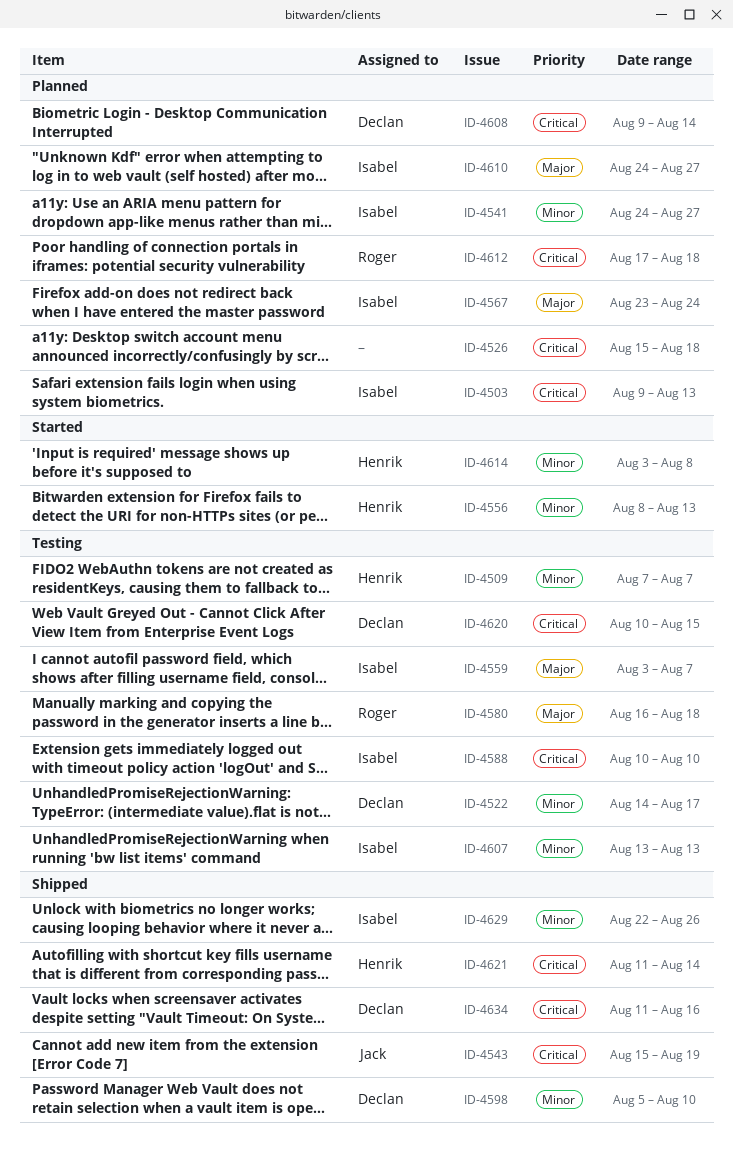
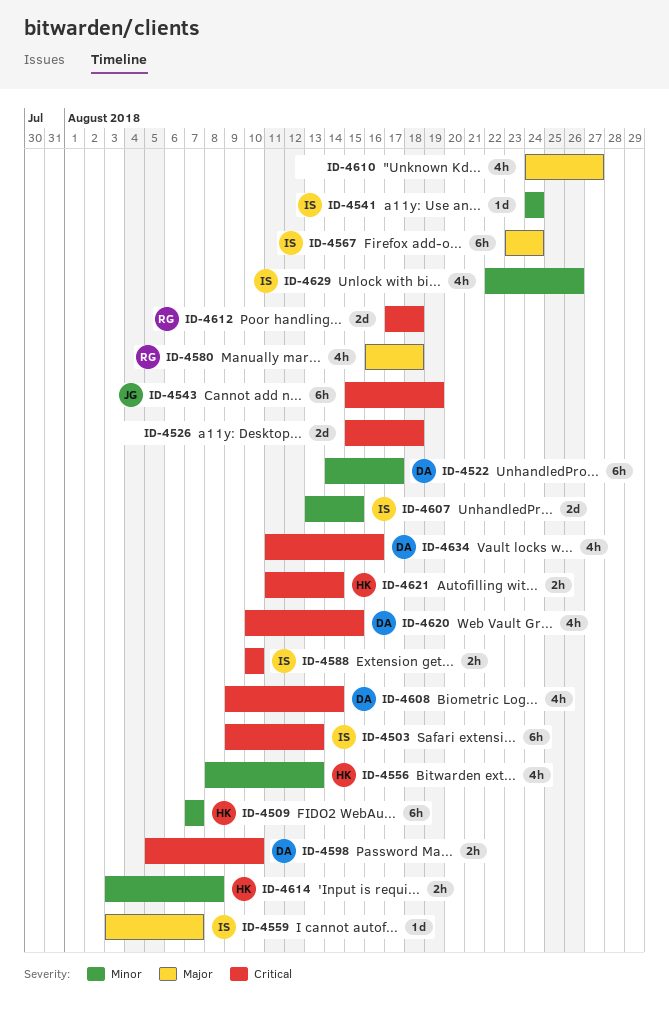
ID-4541, due: Aug 27 -> Aug 24
ID-4598, priority: Minor -> Critical
ID-4607, due: Aug 13 -> Aug 15
ID-4610, owner: Isabel -> none

